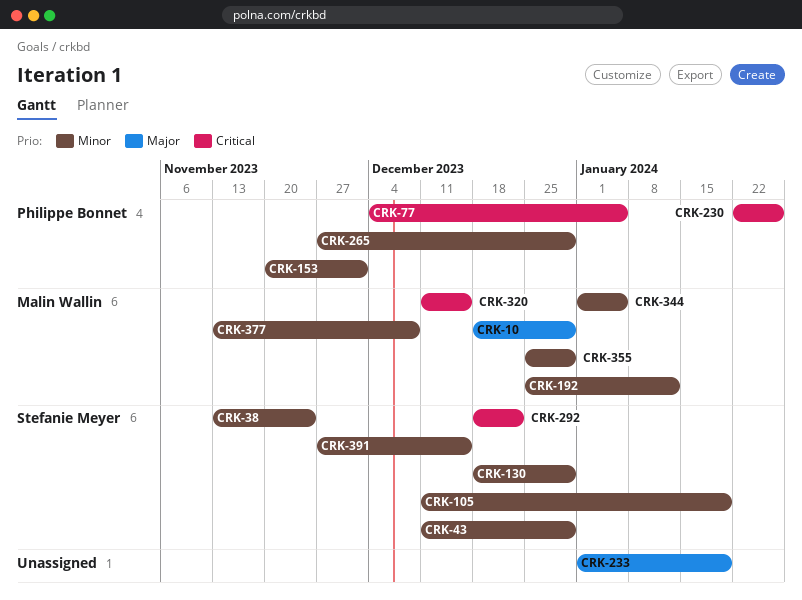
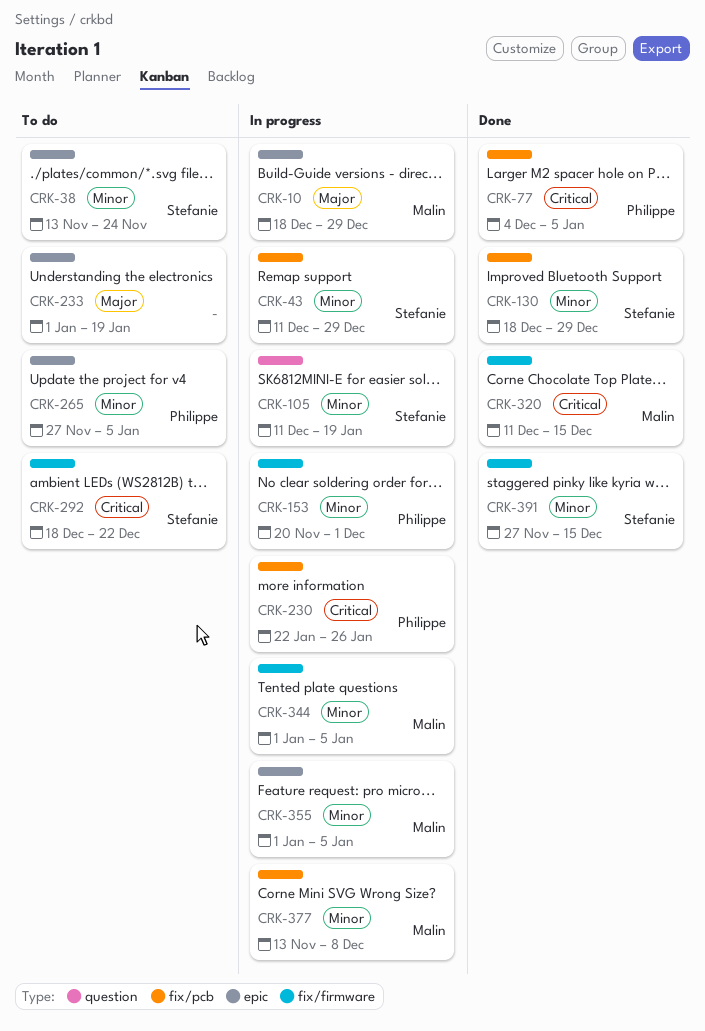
CRK-192: present -> none
CRK-265, due: Dec 29 -> Jan 5
CRK-355, start: Dec 25 -> Jan 1
CRK-355, due: Dec 29 -> Jan 5

